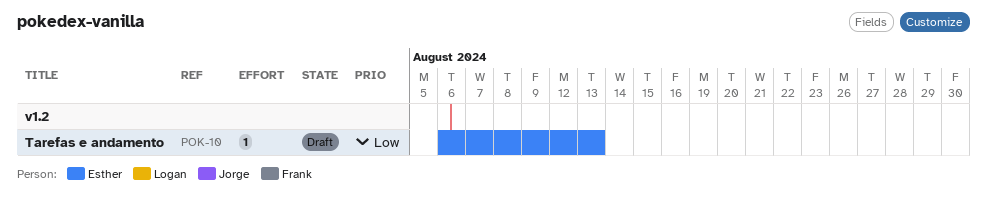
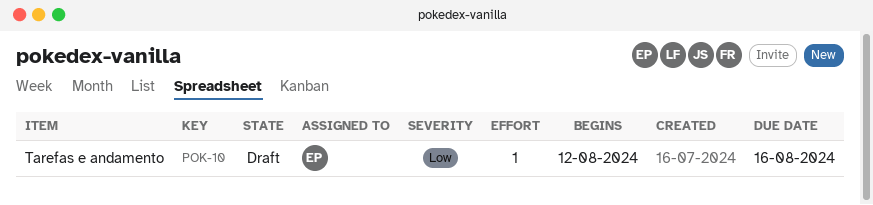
POK-10, start: Aug 6 -> Aug 12
POK-10, due: Aug 13 -> Aug 16

